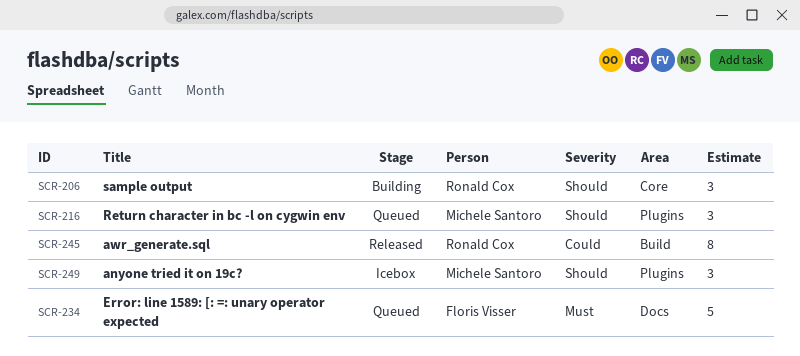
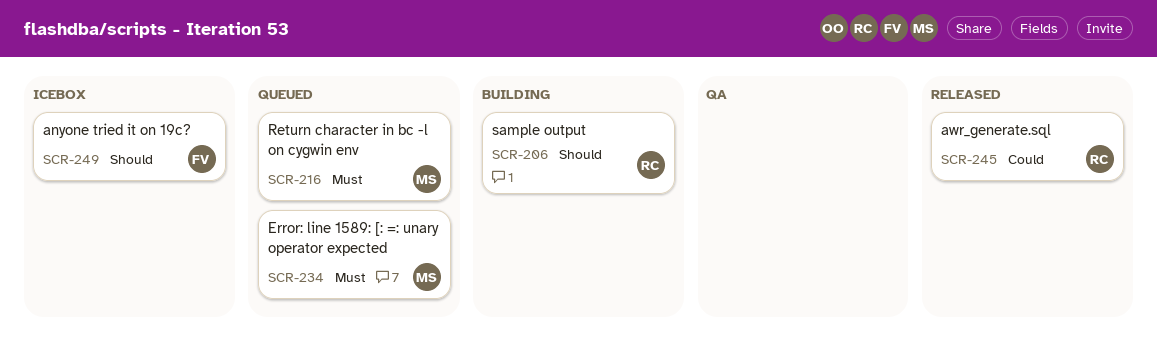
SCR-216, priority: Should -> Must
SCR-234, owner: Floris Visser -> Michele Santoro
SCR-249, owner: Michele Santoro -> Floris Visser

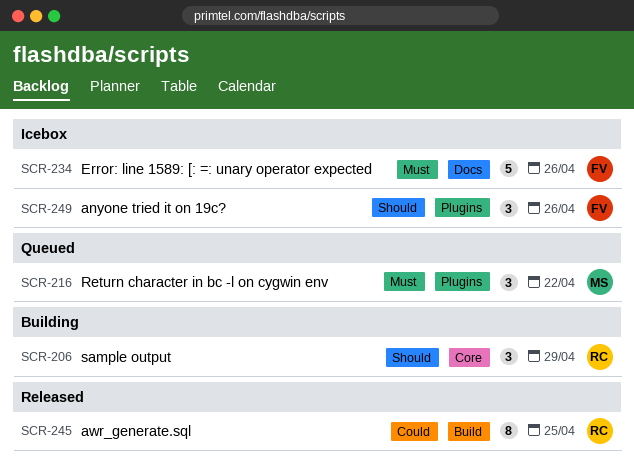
SCR-234, status: Queued -> Icebox
SCR-234, owner: MS -> FV

